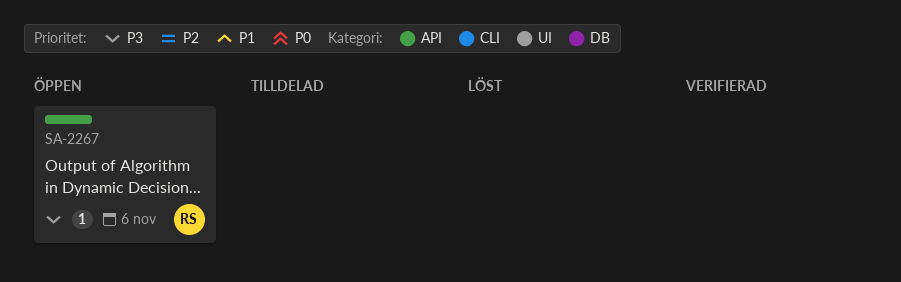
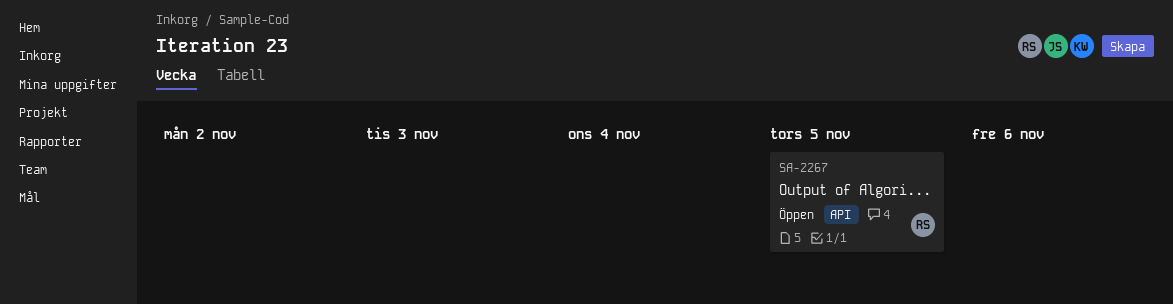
SA-2267, due: Nov 6 -> Nov 5

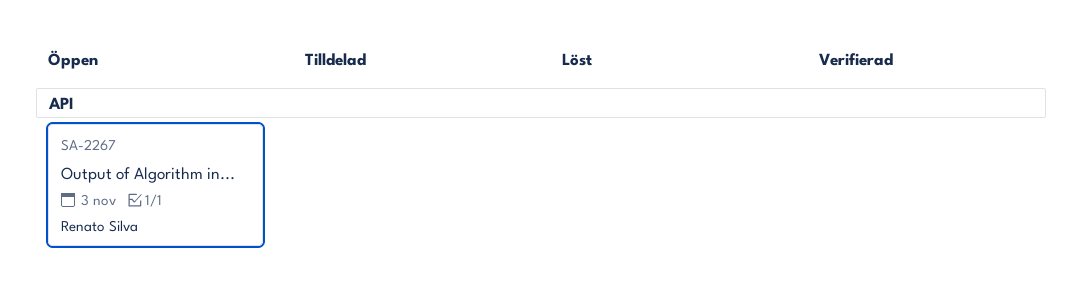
SA-2267, due: Nov 5 -> Nov 3

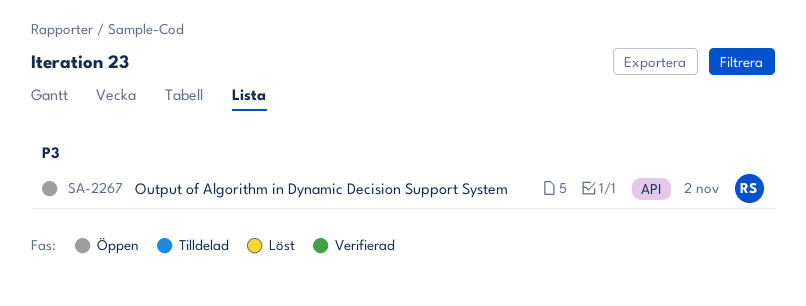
SA-2267, due: Nov 3 -> Nov 2

